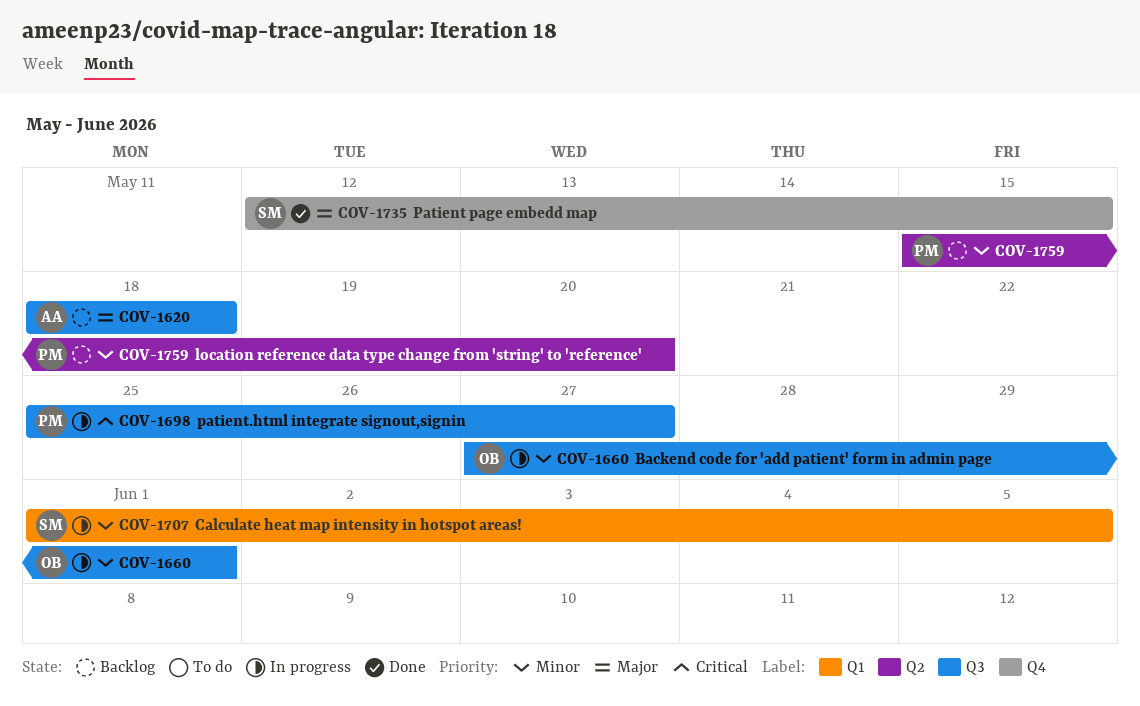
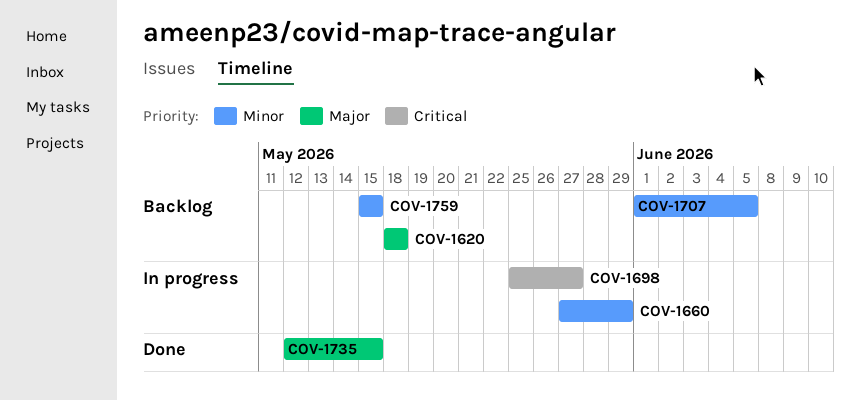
COV-1660, due: Jun 1 -> May 29
COV-1707, status: In progress -> Backlog
COV-1759, due: May 20 -> May 15

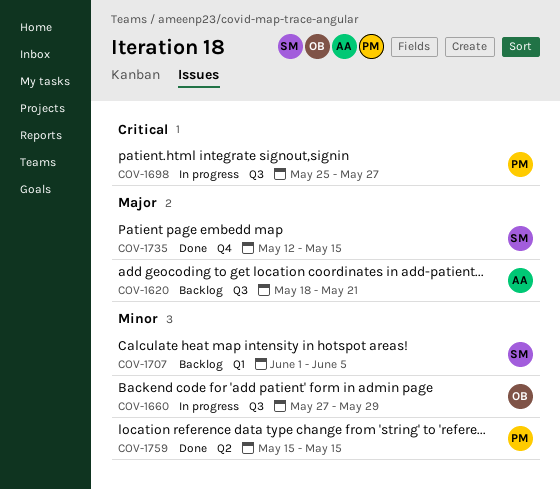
COV-1620, due: May 18 -> May 21
COV-1759, status: Backlog -> Done

